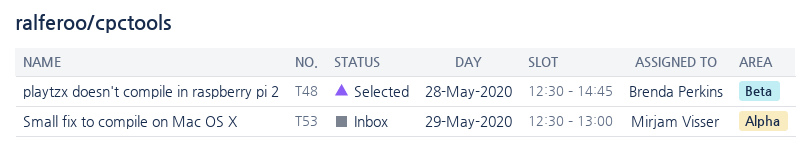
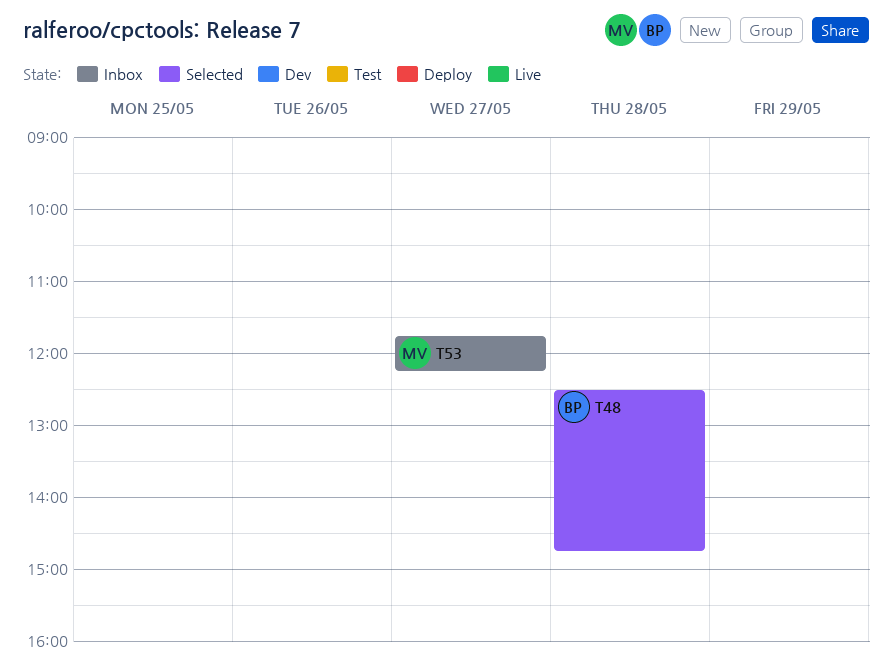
T53, day: May 29 -> May 27
T53, begins: 12:30 -> 11:45
T53, ends: 13:00 -> 12:15

